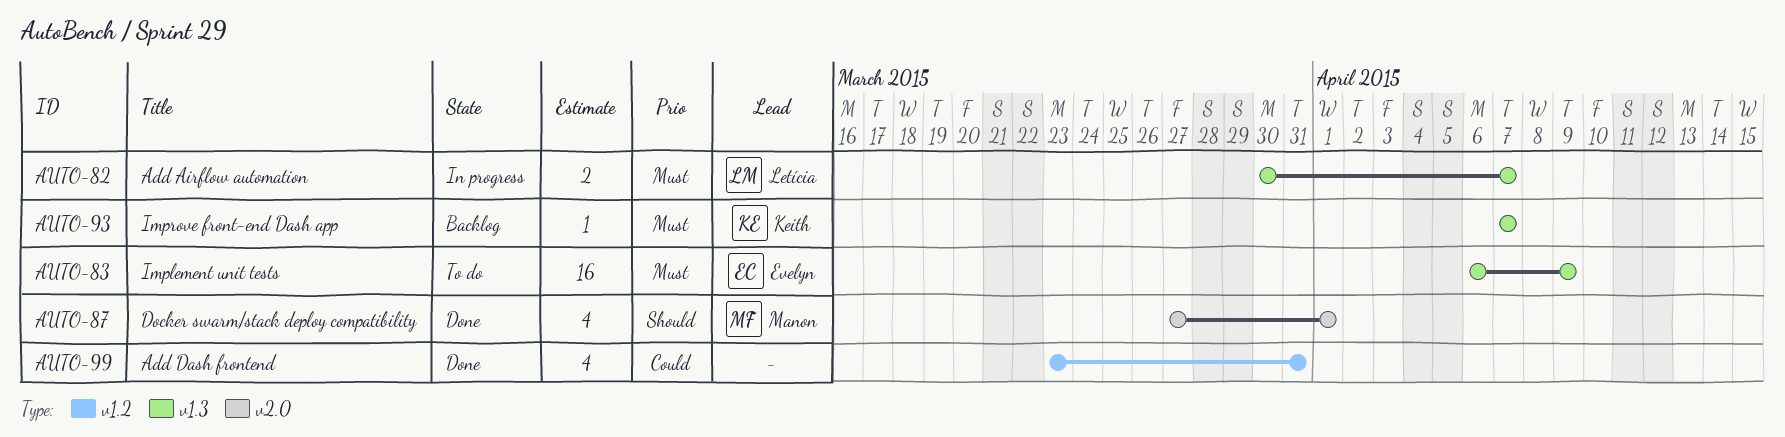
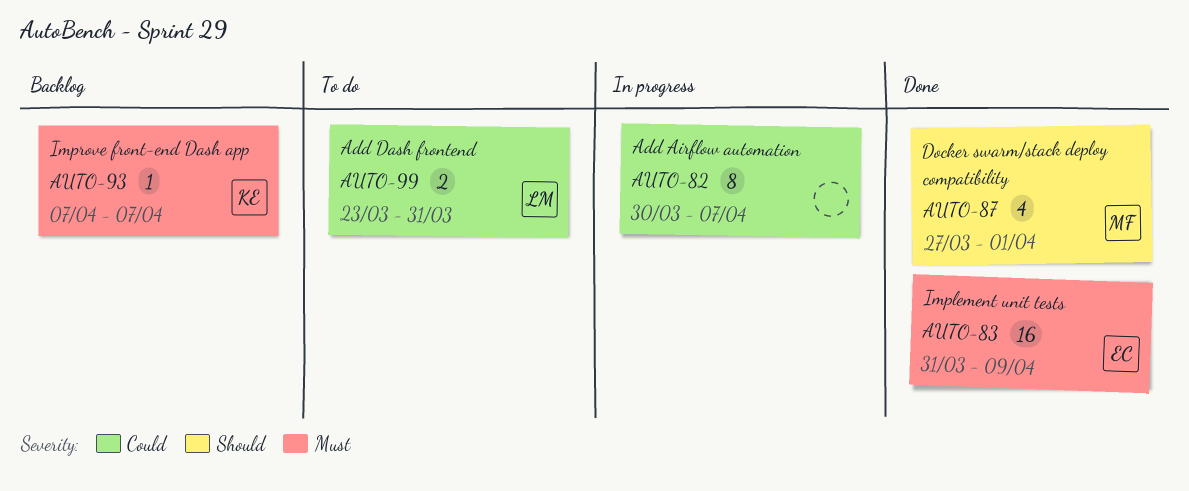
AUTO-82, owner: Letícia -> none
AUTO-82, priority: Must -> Could
AUTO-82, estimate: 2 -> 8
AUTO-83, status: To do -> Done
AUTO-83, start: Apr 6 -> Mar 31
AUTO-99, status: Done -> To do
AUTO-99, owner: none -> Letícia
AUTO-99, estimate: 4 -> 2

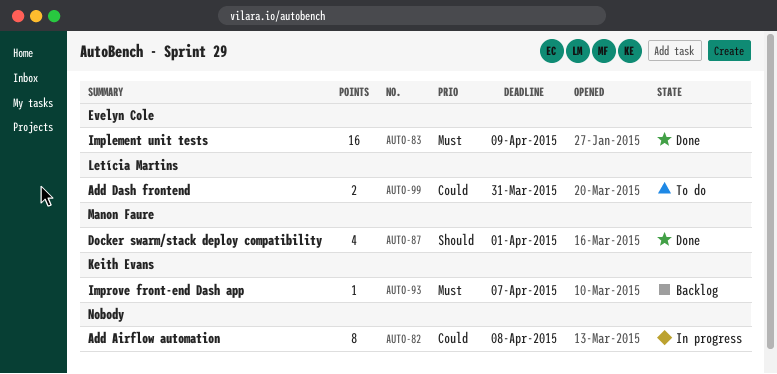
AUTO-82, due: Apr 7 -> Apr 8

